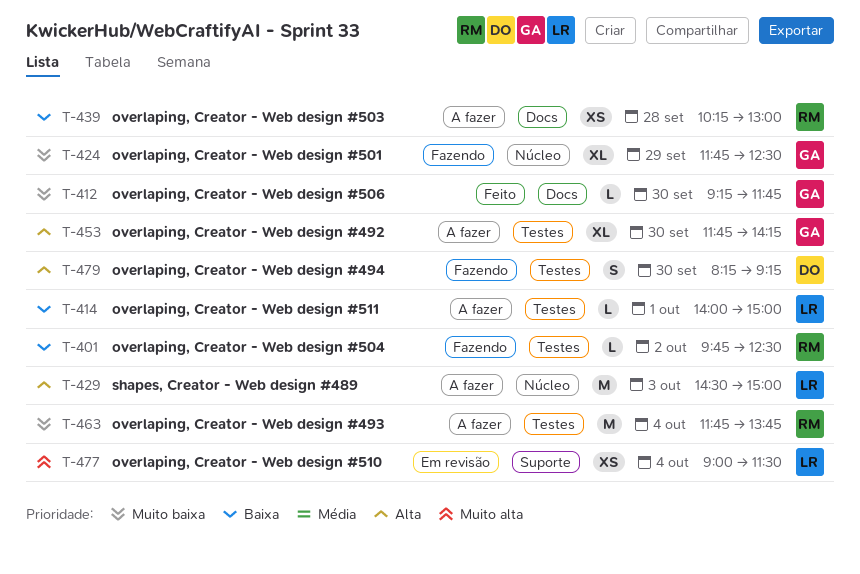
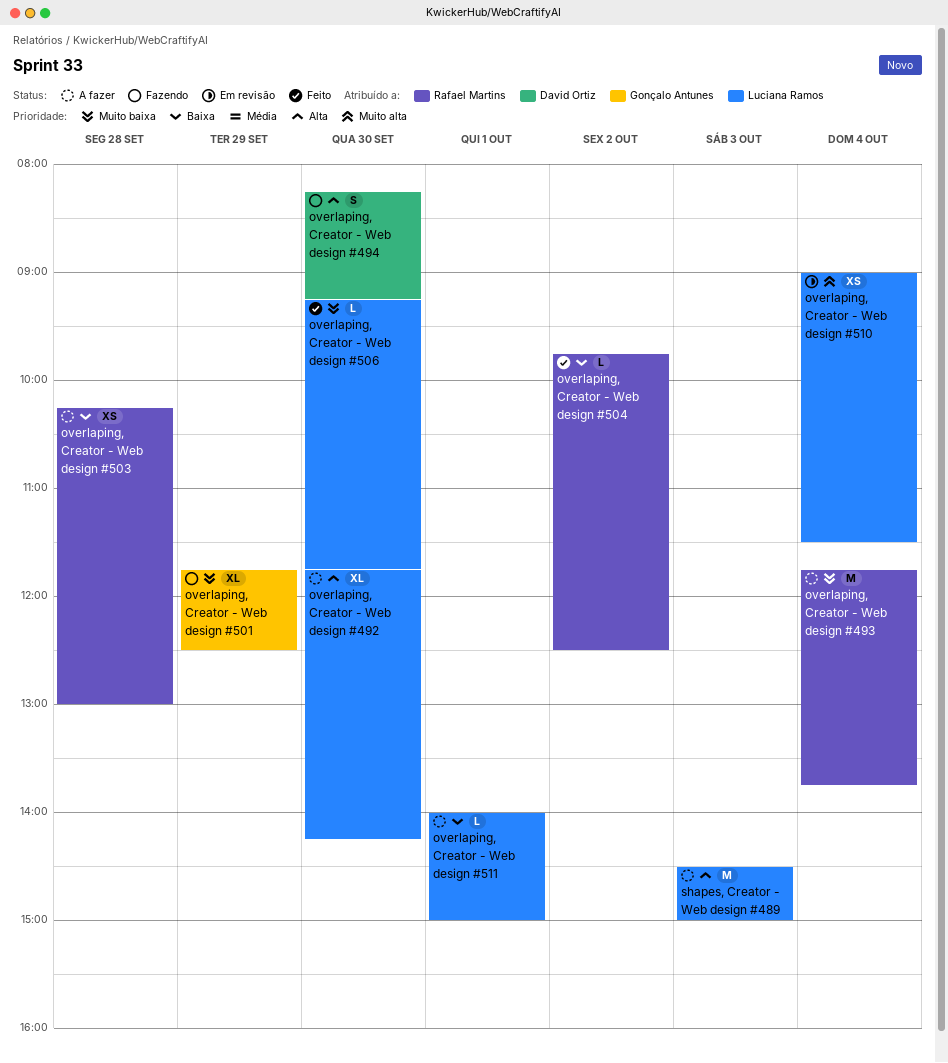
overlaping, Creator - Web design #492, owner: Gonçalo Antunes -> Luciana Ramos
overlaping, Creator - Web design #504, status: Fazendo -> Feito
overlaping, Creator - Web design #506, owner: Gonçalo Antunes -> Luciana Ramos

